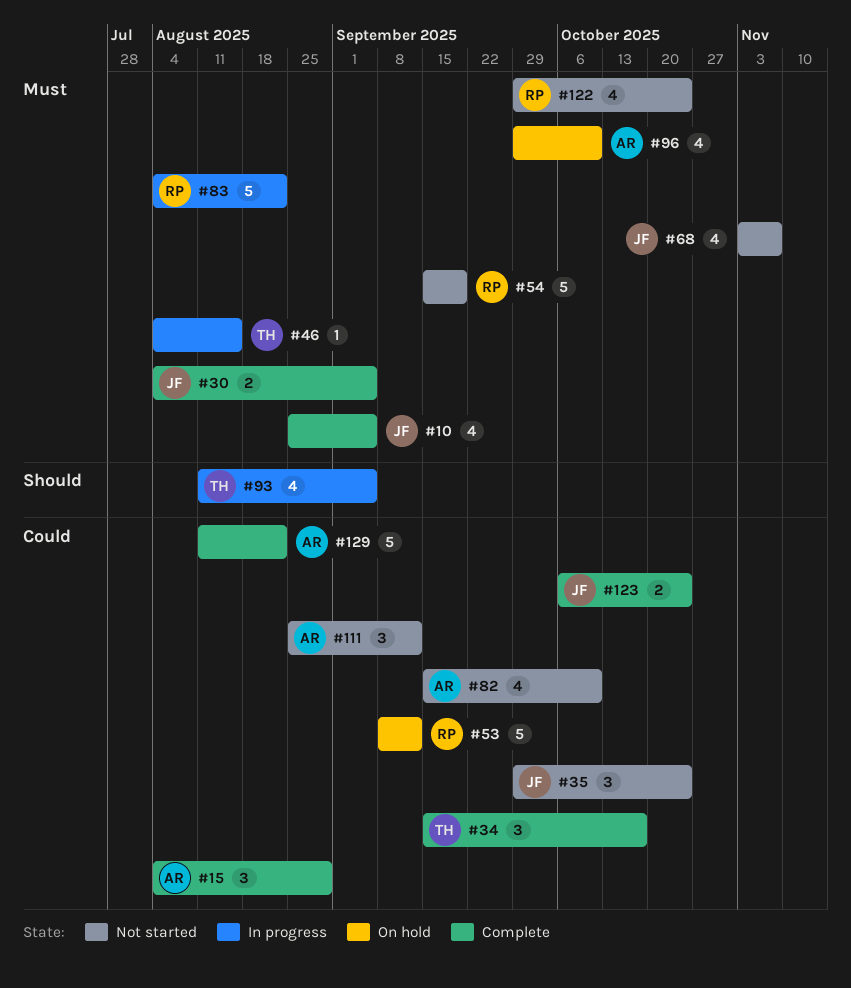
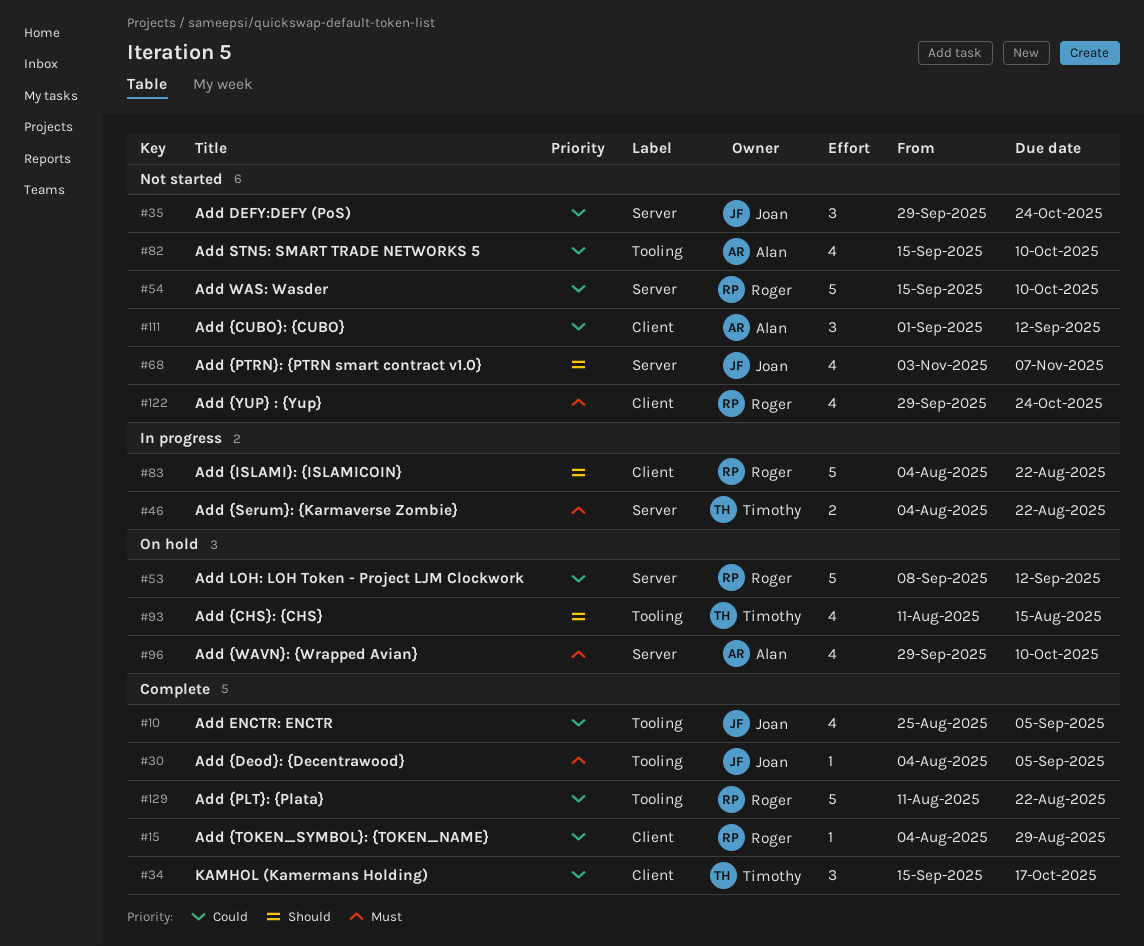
#10, priority: Must -> Could
#15, owner: Alan -> Roger
#15, estimate: 3 -> 1
#30, estimate: 2 -> 1
#46, estimate: 1 -> 2
#46, due: Aug 15 -> Aug 22
#54, priority: Must -> Could
#54, due: Sep 19 -> Oct 10
#68, priority: Must -> Should
#83, priority: Must -> Should
#93, status: In progress -> On hold
#93, due: Sep 5 -> Aug 15
#111, start: Aug 25 -> Sep 1
#123: present -> none
#129, owner: Alan -> Roger

